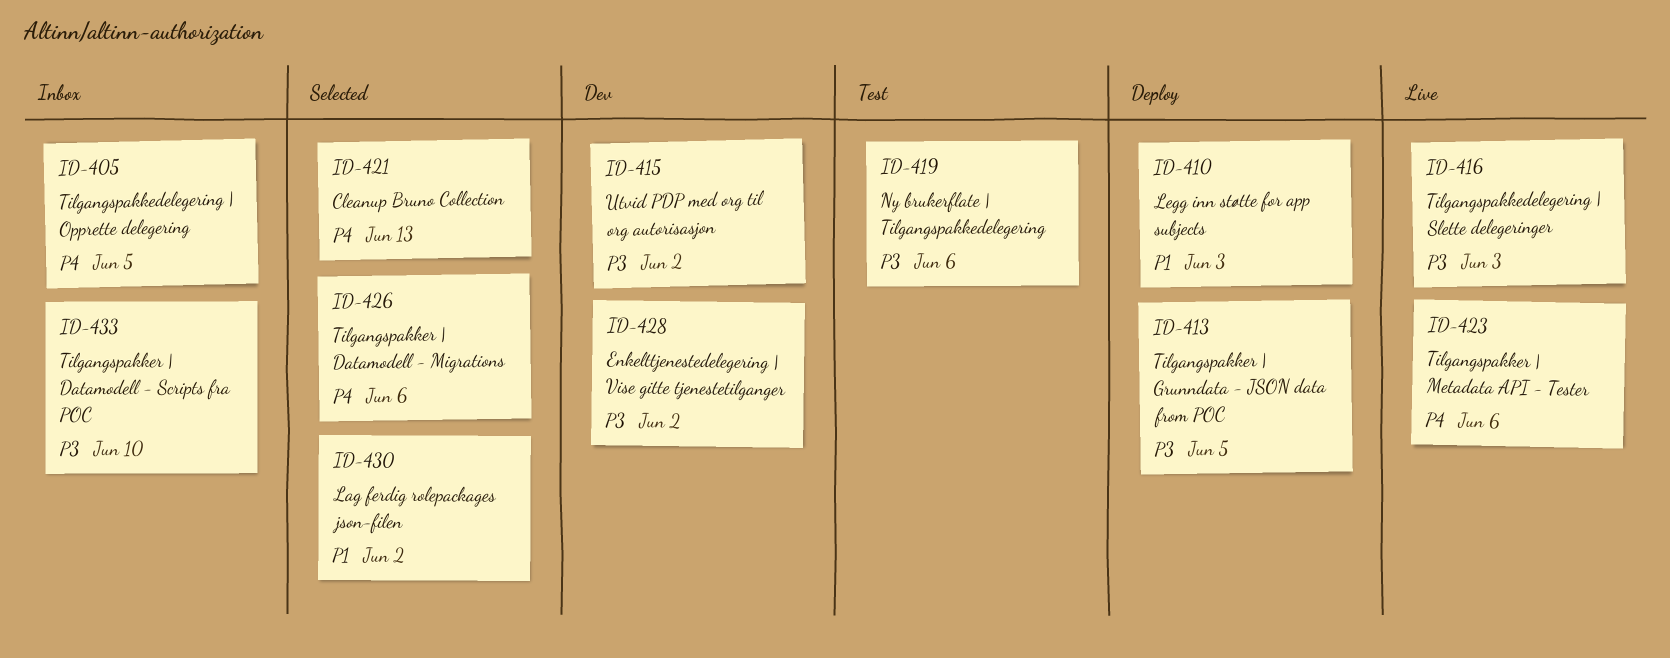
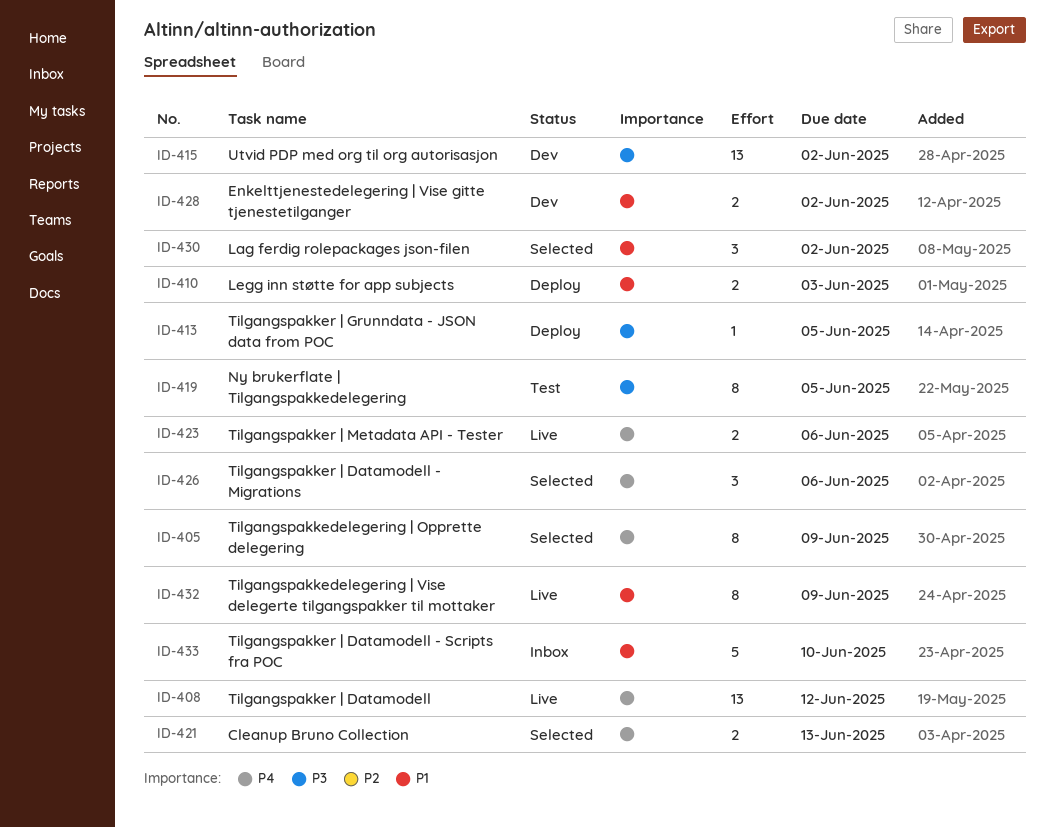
ID-405, status: Inbox -> Selected
ID-405, due: Jun 5 -> Jun 9
ID-408: none -> present
ID-416: present -> none
ID-419, due: Jun 6 -> Jun 5
ID-428, priority: P3 -> P1
ID-432: none -> present
ID-433, priority: P3 -> P1

